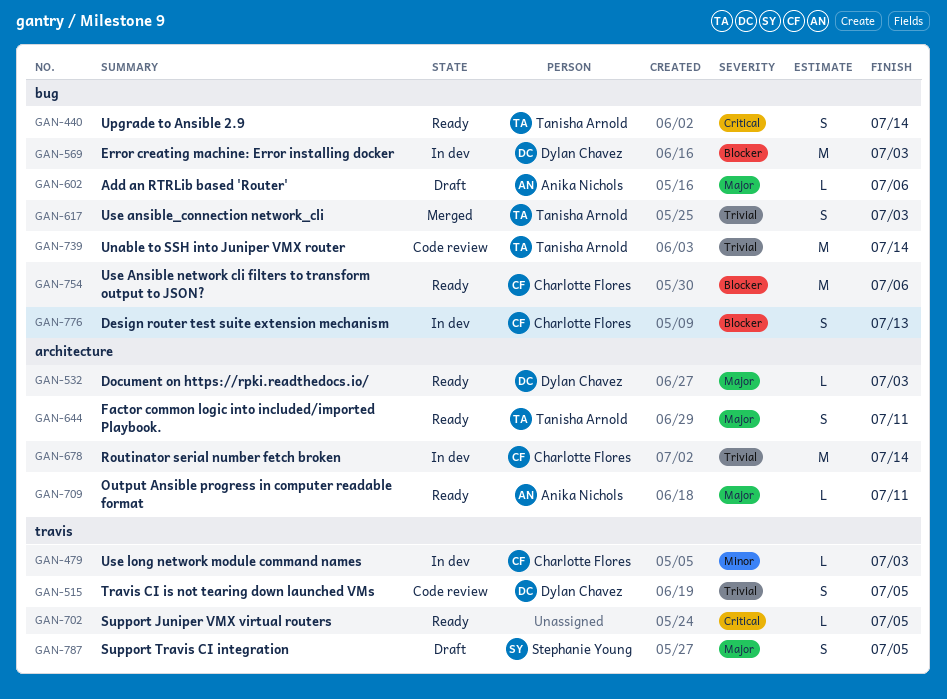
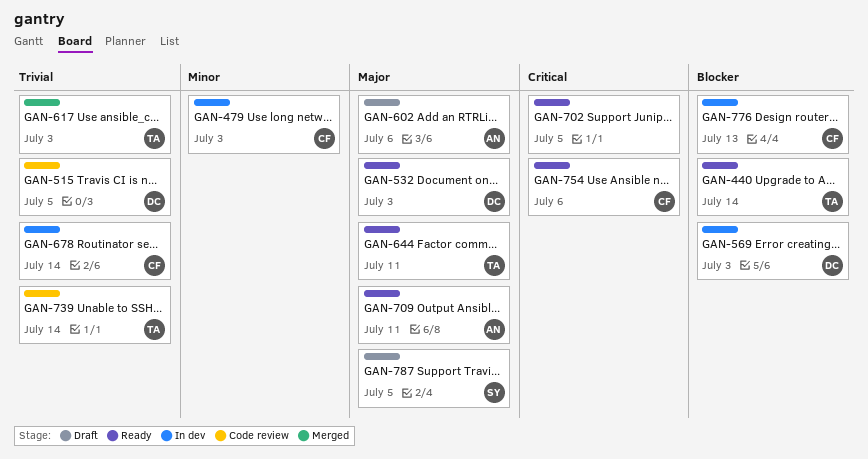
GAN-440, priority: Critical -> Blocker
GAN-754, priority: Blocker -> Critical

